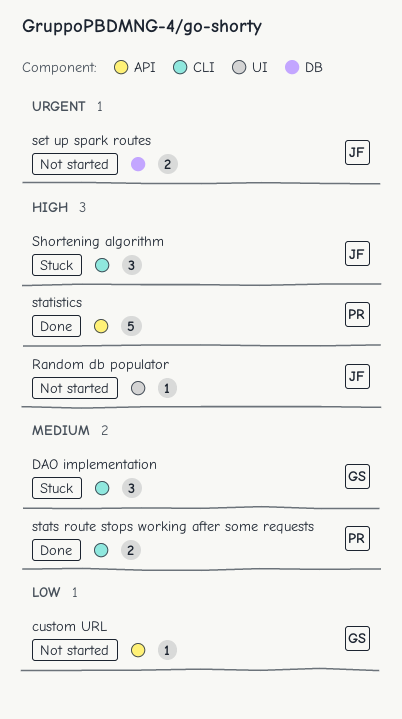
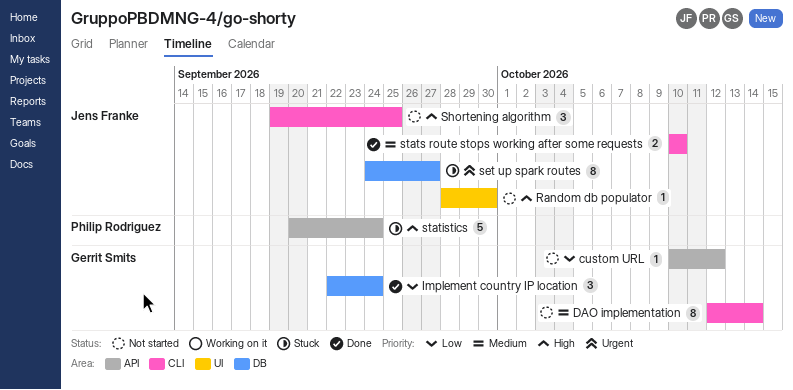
DAO implementation, status: Stuck -> Not started
DAO implementation, estimate: 3 -> 8
Implement country IP location: none -> present
set up spark routes, status: Not started -> Stuck
set up spark routes, estimate: 2 -> 8
Shortening algorithm, status: Stuck -> Not started
statistics, status: Done -> Stuck
stats route stops working after some requests, owner: Philip Rodriguez -> Jens Franke

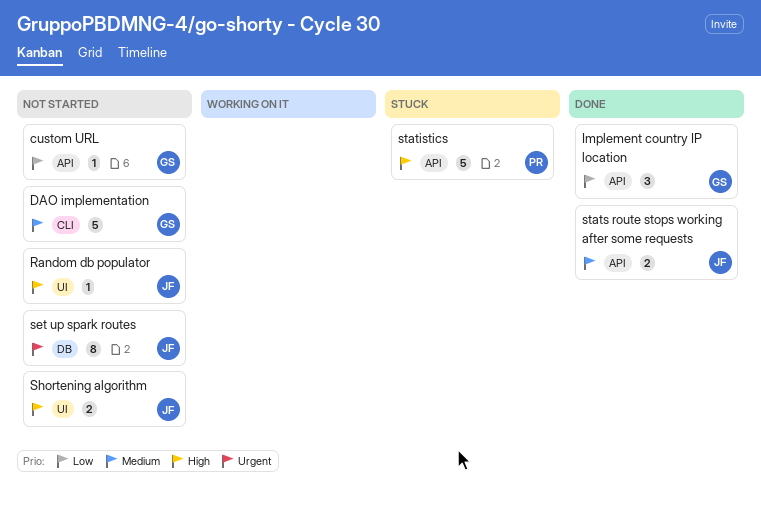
DAO implementation, estimate: 8 -> 5
Implement country IP location, label: DB -> API
set up spark routes, status: Stuck -> Not started
Shortening algorithm, label: CLI -> UI
Shortening algorithm, estimate: 3 -> 2
stats route stops working after some requests, label: CLI -> API

